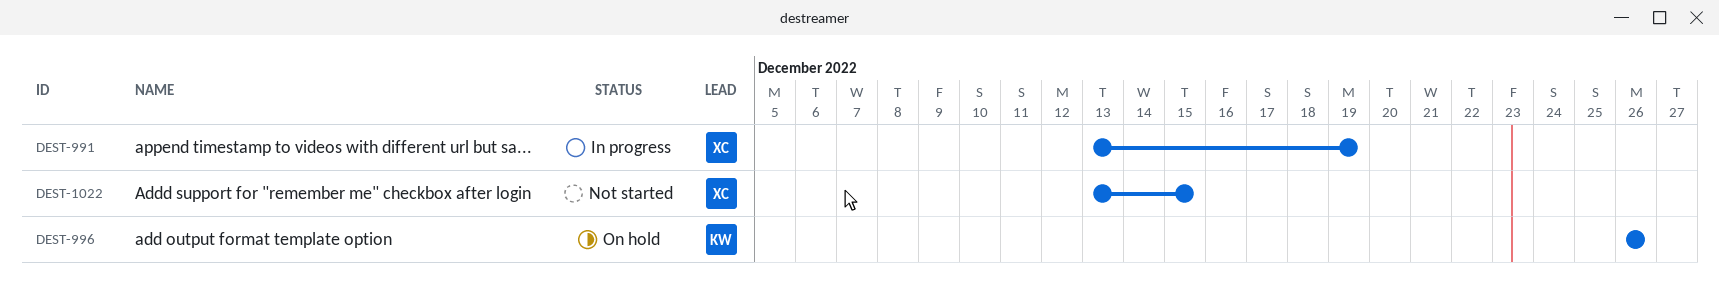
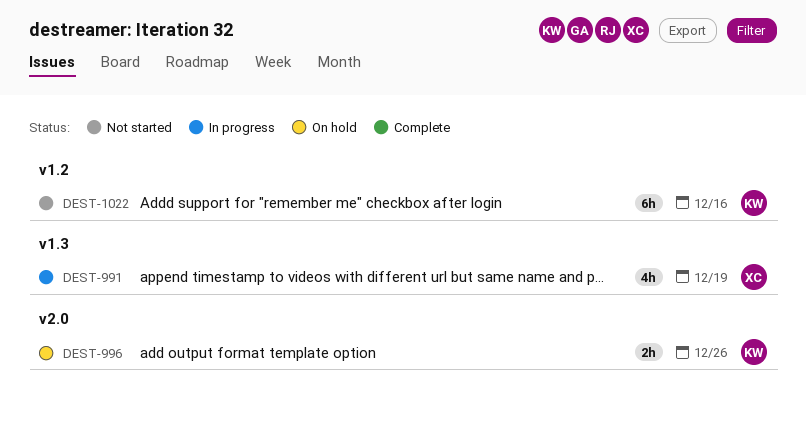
DEST-1022, owner: XC -> KW
DEST-1022, due: Dec 15 -> Dec 16

